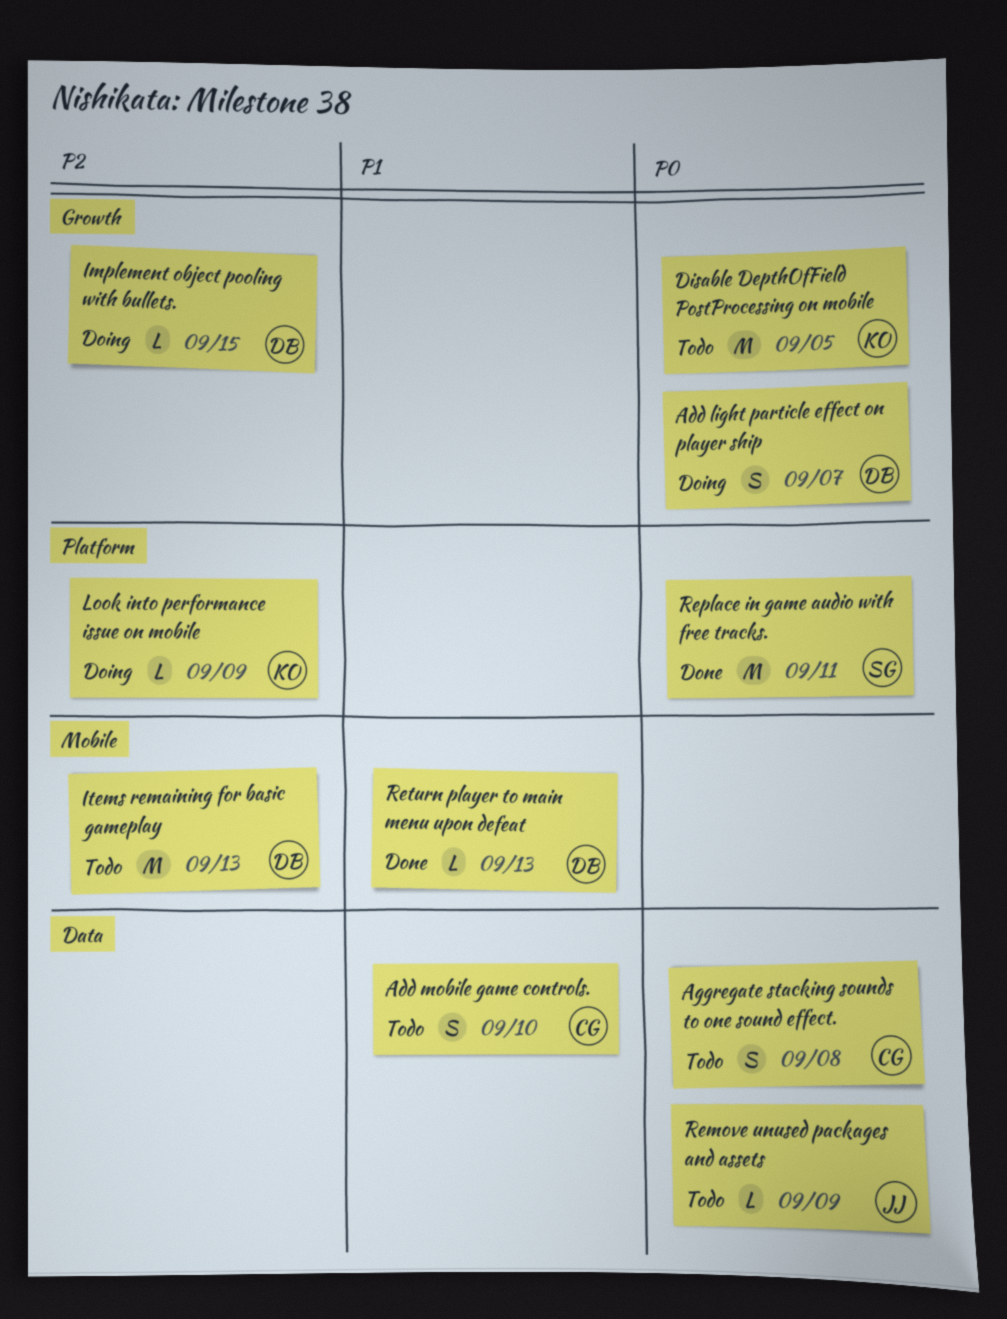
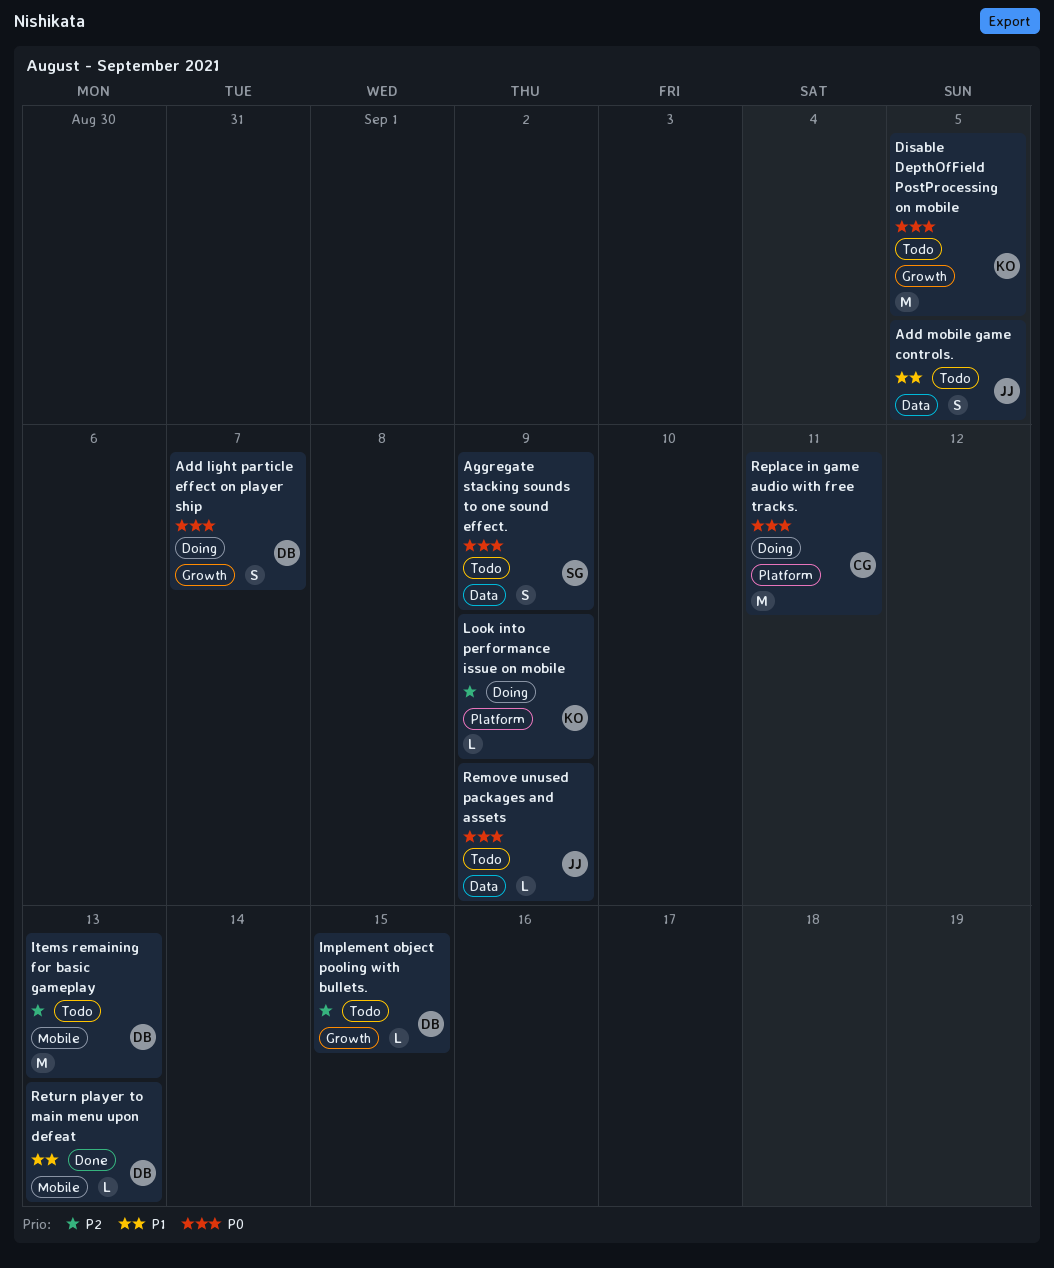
Add mobile game controls., owner: CG -> JJ
Add mobile game controls., due: Sep 10 -> Sep 5
Aggregate stacking sounds to one sound effect., owner: CG -> SG
Aggregate stacking sounds to one sound effect., due: Sep 8 -> Sep 9
Implement object pooling with bullets., status: Doing -> Todo
Replace in game audio with free tracks., status: Done -> Doing
Replace in game audio with free tracks., owner: SG -> CG

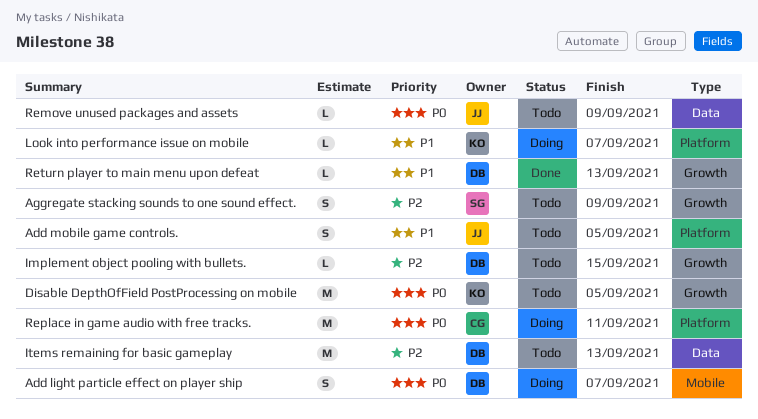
Add light particle effect on player ship, label: Growth -> Mobile
Add mobile game controls., label: Data -> Platform
Aggregate stacking sounds to one sound effect., priority: P0 -> P2
Aggregate stacking sounds to one sound effect., label: Data -> Growth
Items remaining for basic gameplay, label: Mobile -> Data
Look into performance issue on mobile, priority: P2 -> P1
Look into performance issue on mobile, due: Sep 9 -> Sep 7
Return player to main menu upon defeat, label: Mobile -> Growth

